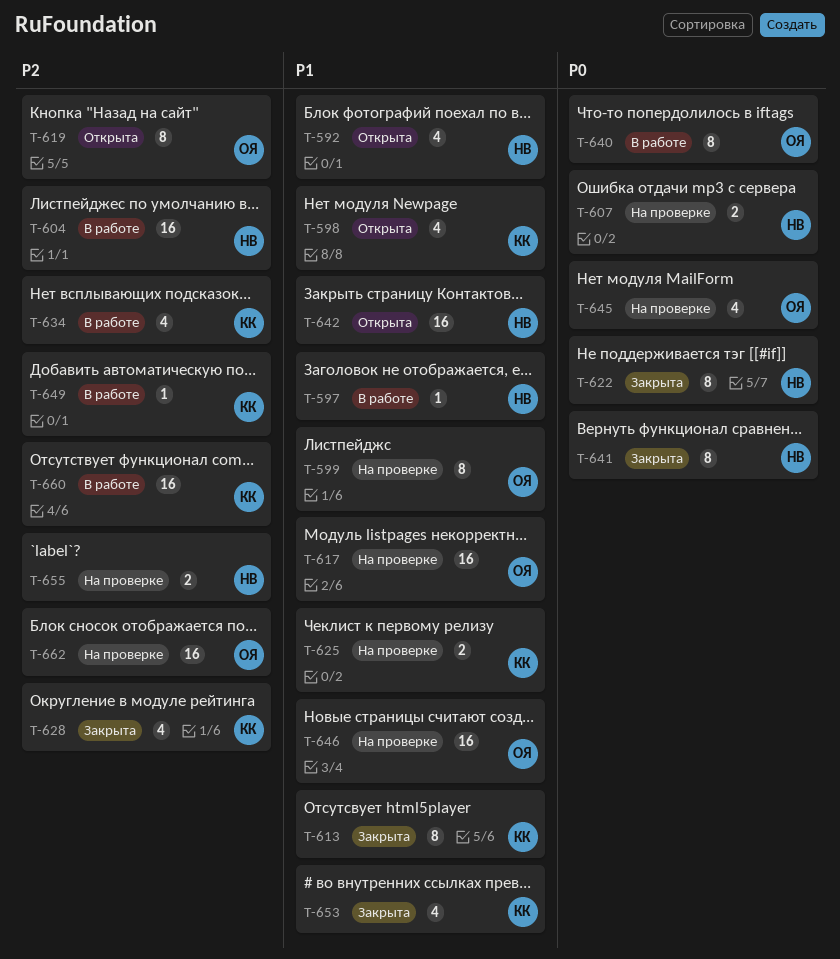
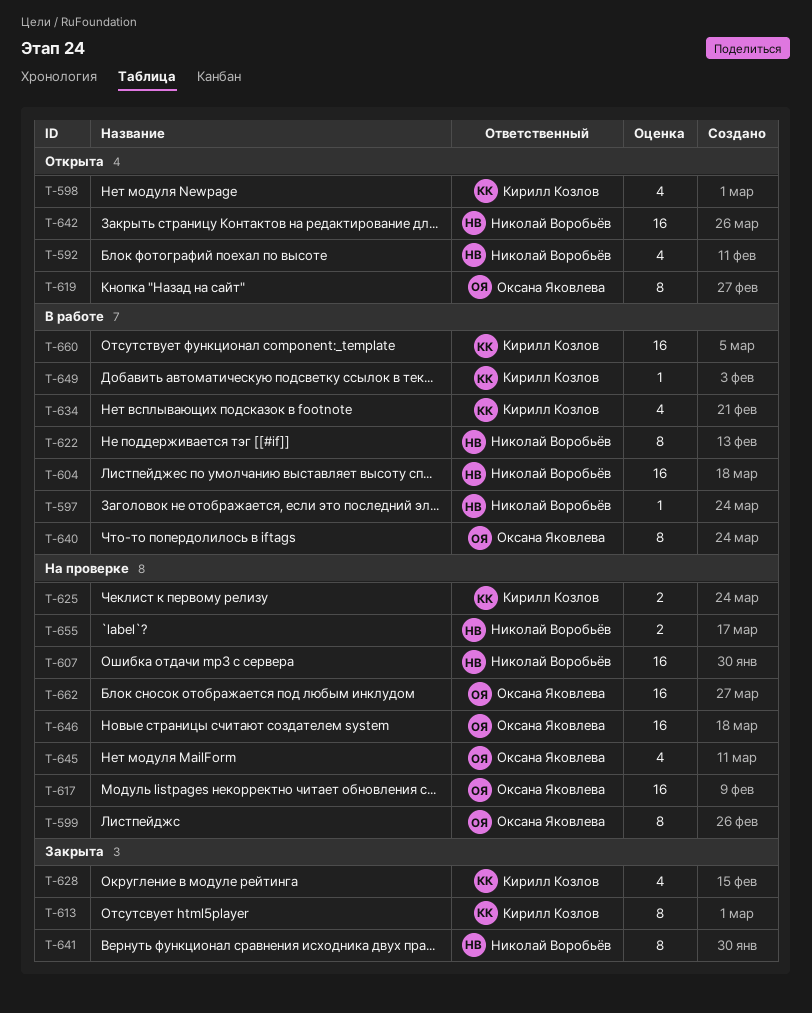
T-607, estimate: 2 -> 16
T-622, status: Закрыта -> В работе
T-653: present -> none

